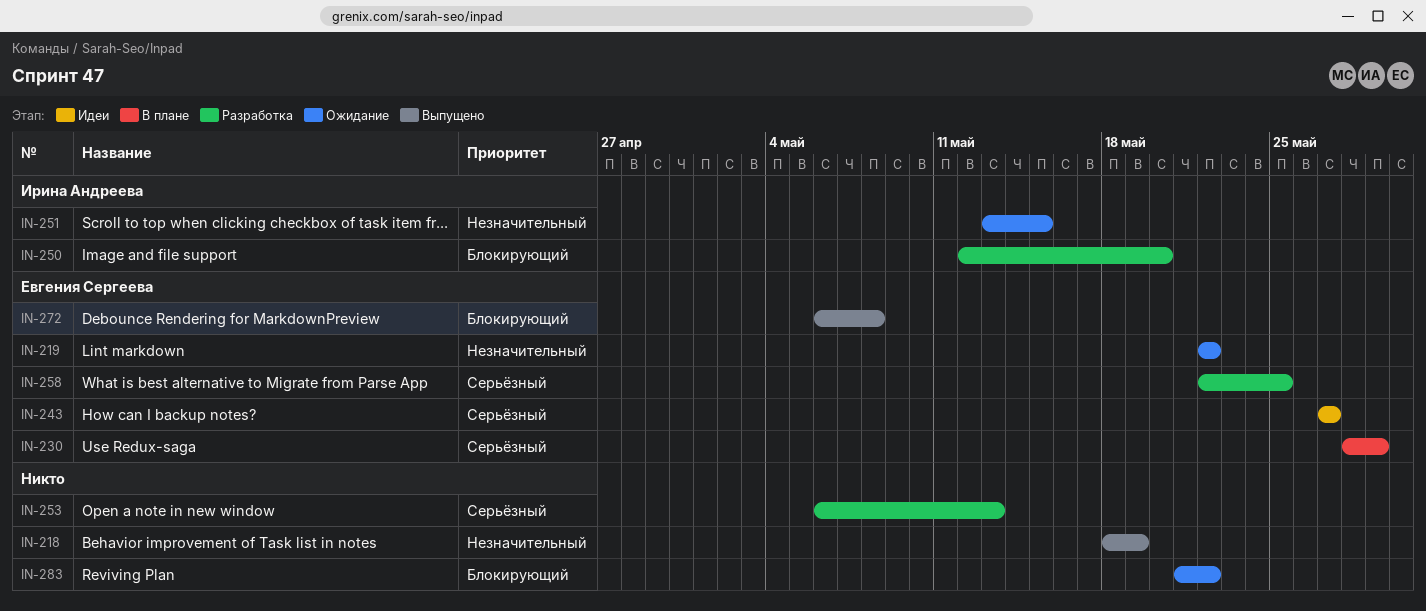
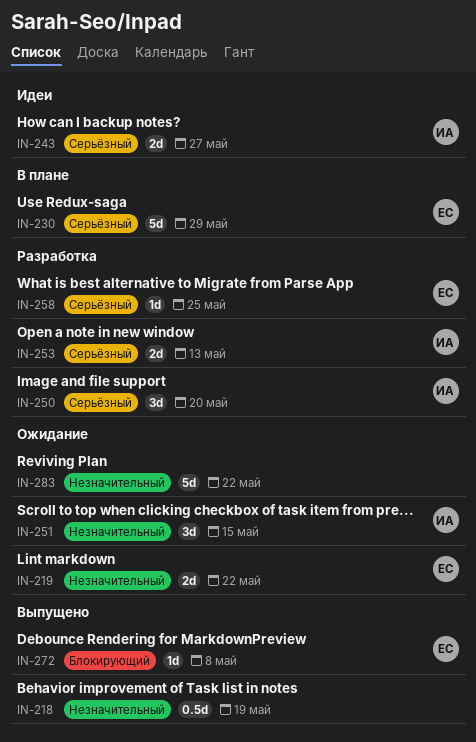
IN-243, owner: Евгения Сергеева -> Ирина Андреева
IN-250, priority: Блокирующий -> Серьёзный
IN-253, owner: none -> Ирина Андреева
IN-283, priority: Блокирующий -> Незначительный

